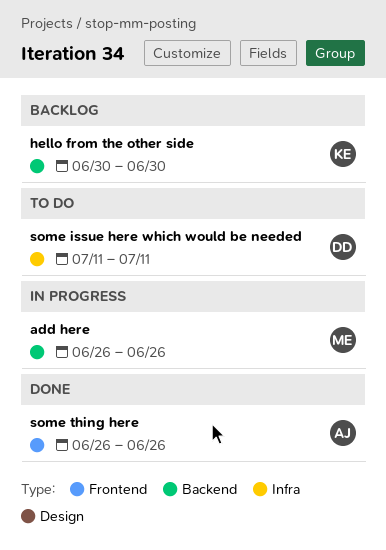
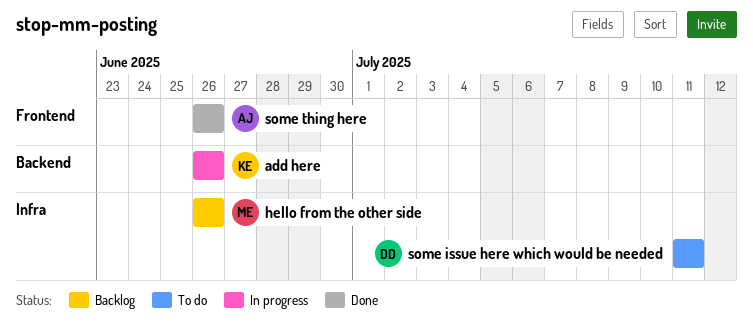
add here, owner: ME -> KE
hello from the other side, owner: KE -> ME
hello from the other side, label: Backend -> Infra
hello from the other side, start: Jun 30 -> Jun 26
hello from the other side, due: Jun 30 -> Jun 26

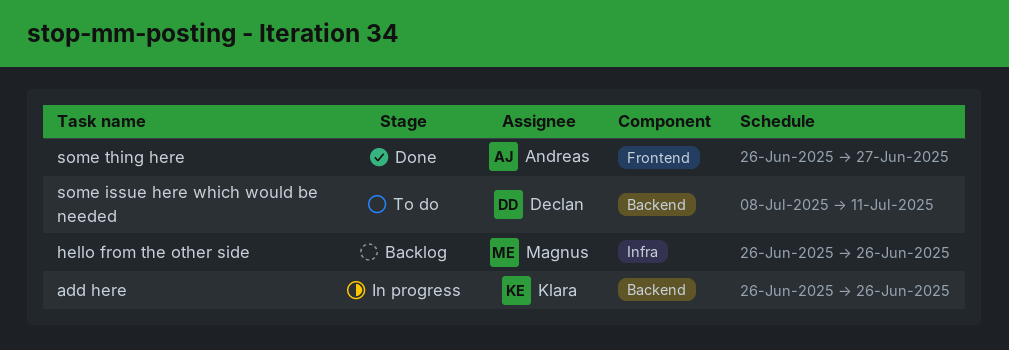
some issue here which would be needed, label: Infra -> Backend
some issue here which would be needed, start: Jul 11 -> Jul 8
some thing here, due: Jun 26 -> Jun 27

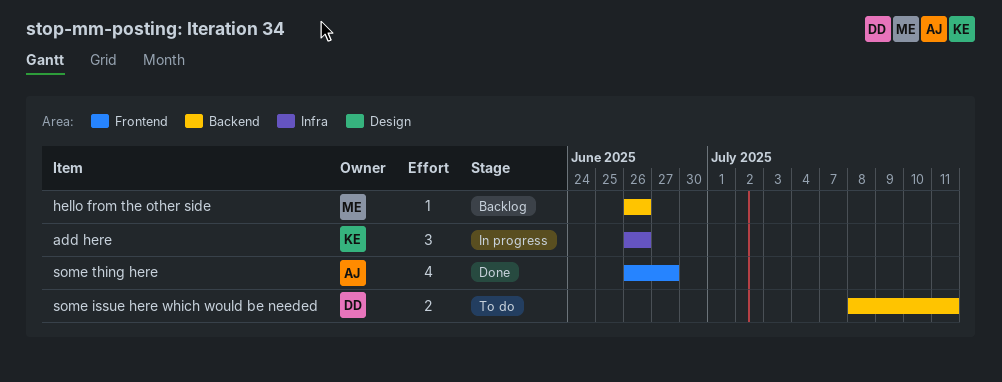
add here, label: Backend -> Infra
hello from the other side, label: Infra -> Backend

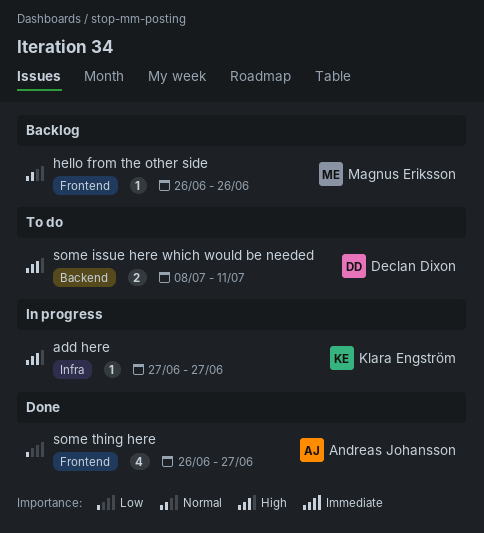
add here, estimate: 3 -> 1
add here, start: Jun 26 -> Jun 27
add here, due: Jun 26 -> Jun 27
hello from the other side, label: Backend -> Frontend

